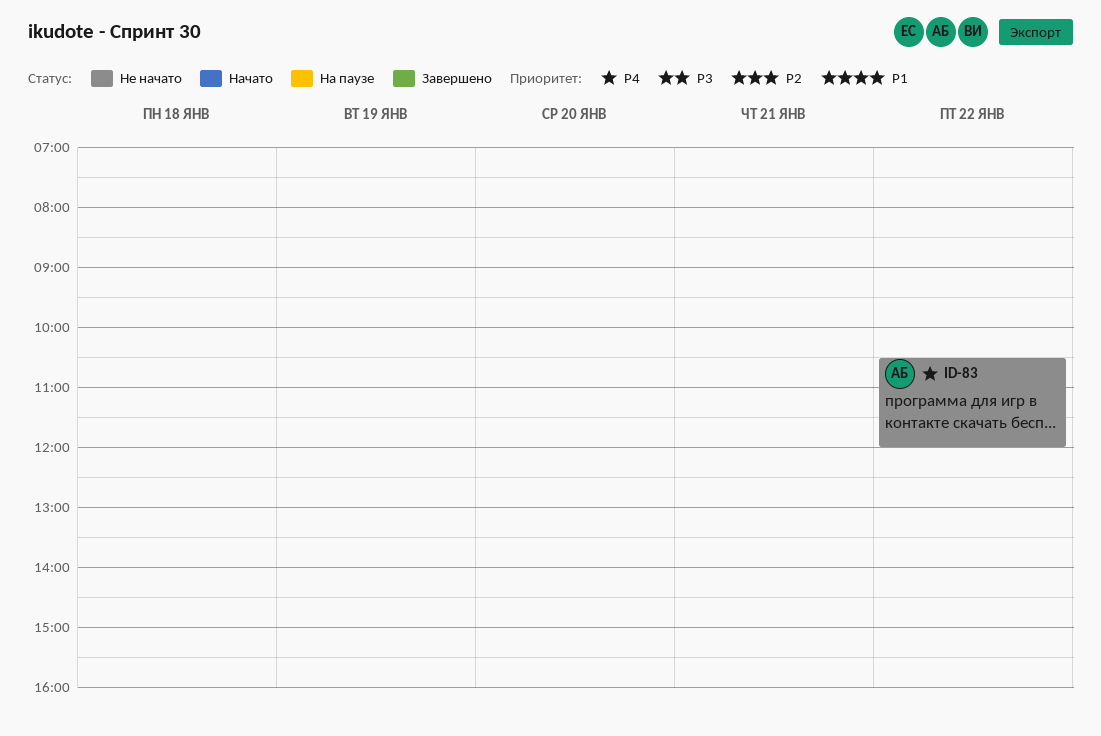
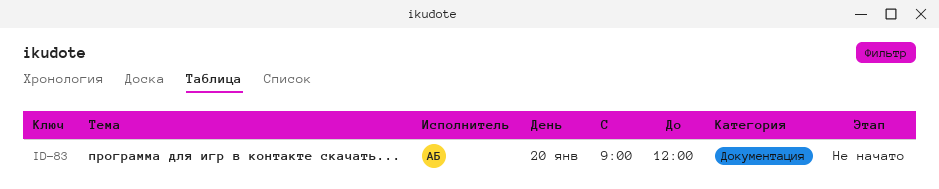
ID-83, day: Jan 22 -> Jan 20
ID-83, begins: 10:30 -> 09:00

